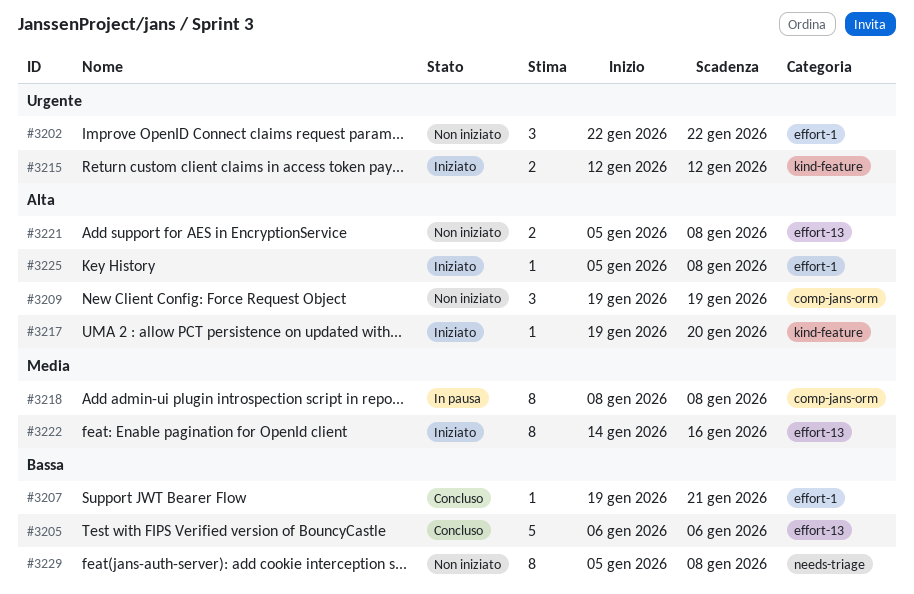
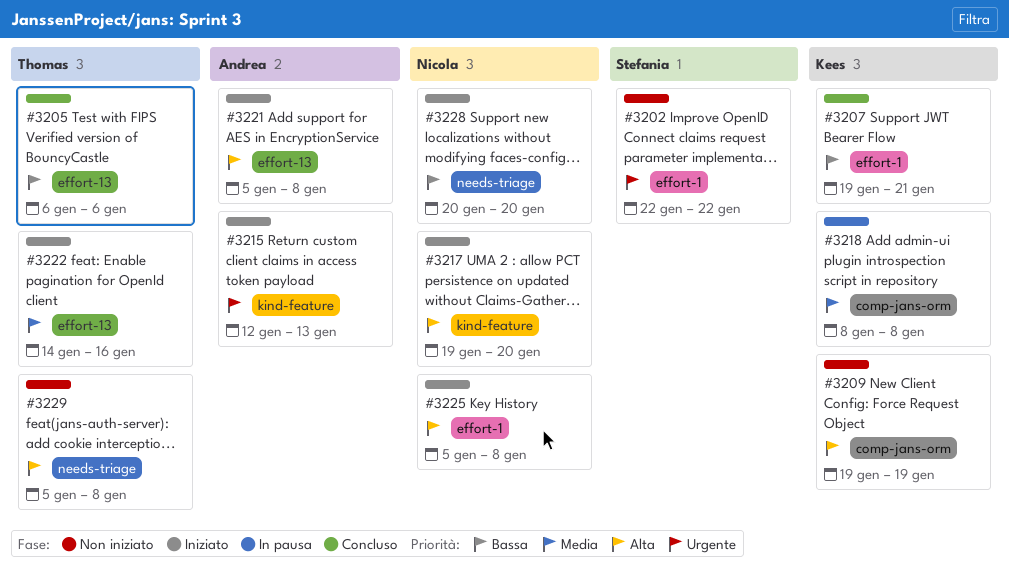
#3215, due: Jan 12 -> Jan 13
#3221, status: Non iniziato -> Iniziato
#3228: none -> present
#3229, priority: Bassa -> Alta

